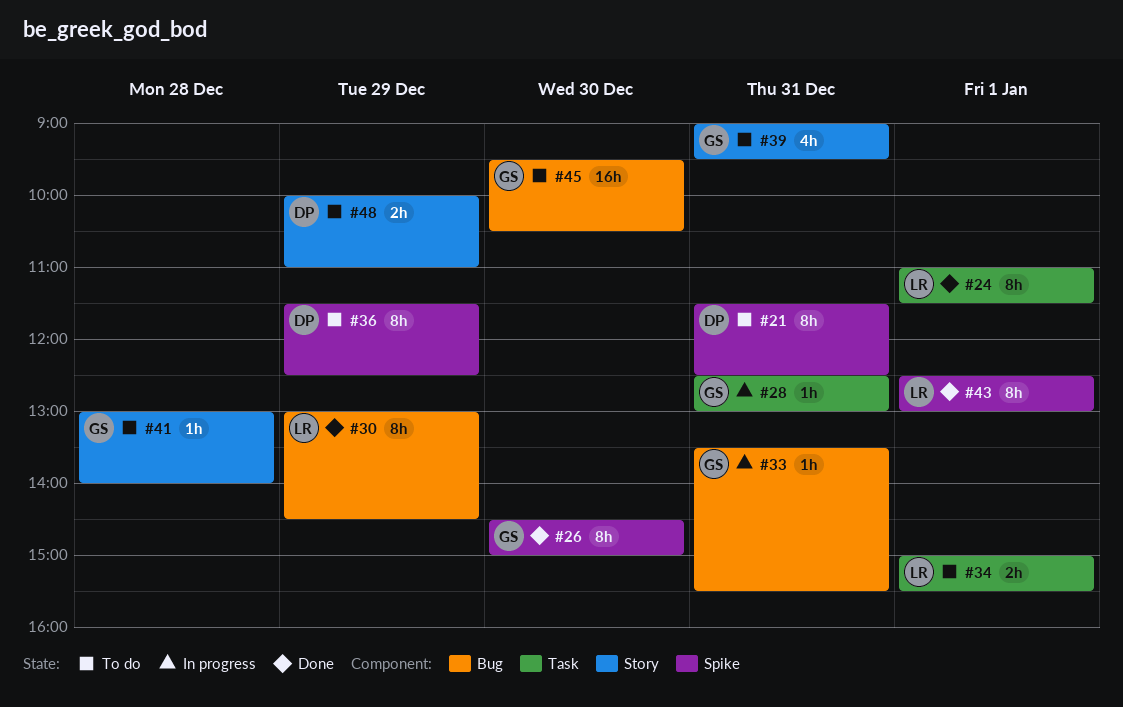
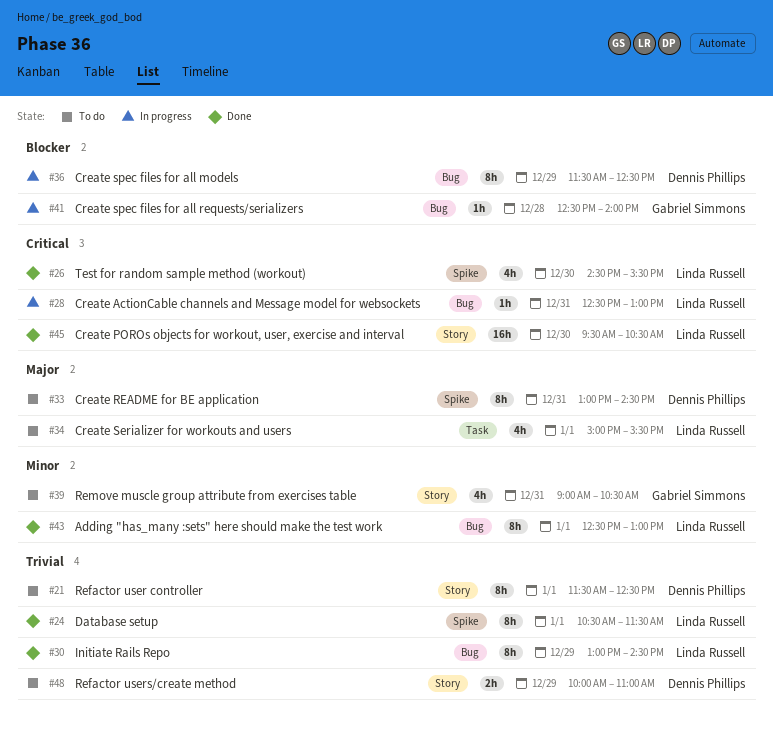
#21, label: Spike -> Story
#21, day: Dec 31 -> Jan 1
#24, label: Task -> Spike
#24, begins: 11:00 -> 10:30
#26, owner: Gabriel Simmons -> Linda Russell
#26, estimate: 8h -> 4h
#26, ends: 15:00 -> 15:30
#28, owner: Gabriel Simmons -> Linda Russell
#28, label: Task -> Bug
#33, status: In progress -> To do
#33, owner: Gabriel Simmons -> Dennis Phillips
#33, label: Bug -> Spike
#33, estimate: 1h -> 8h
#33, begins: 13:30 -> 13:00
#33, ends: 15:30 -> 14:30
#34, estimate: 2h -> 4h
#36, status: To do -> In progress
#36, label: Spike -> Bug
#39, ends: 09:30 -> 10:30
#41, status: To do -> In progress
#41, label: Story -> Bug
#41, begins: 13:00 -> 12:30
#43, label: Spike -> Bug
#45, status: To do -> Done
#45, owner: Gabriel Simmons -> Linda Russell
#45, label: Bug -> Story

